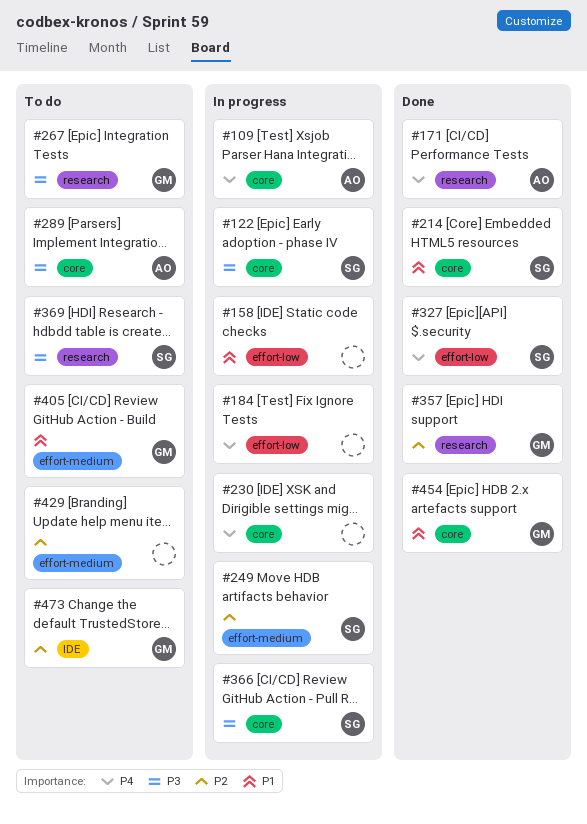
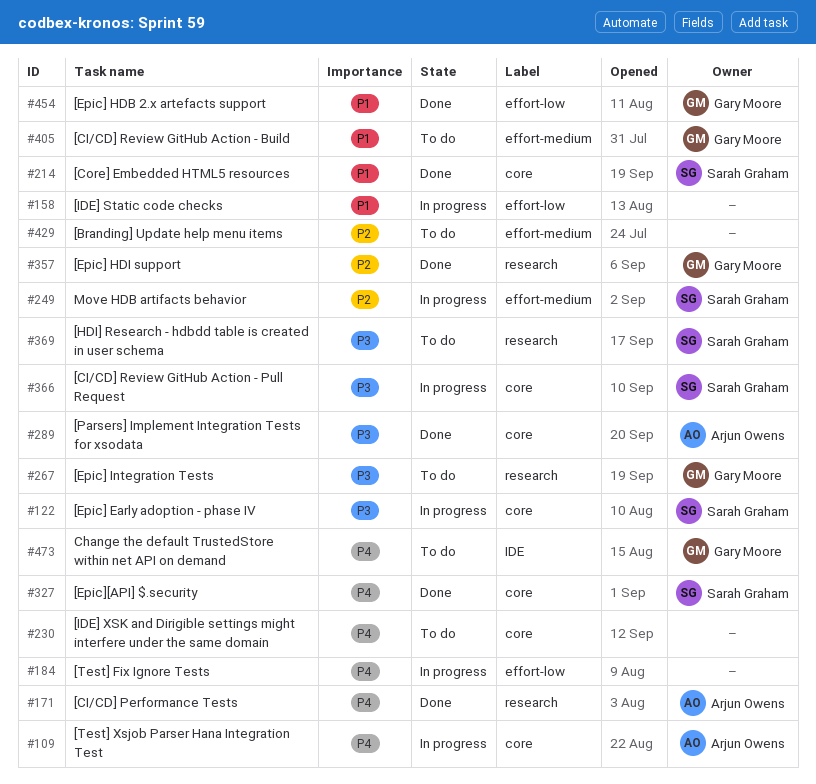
#230, status: In progress -> To do
#289, status: To do -> Done
#327, label: effort-low -> core
#454, label: core -> effort-low
#473, priority: P2 -> P4

